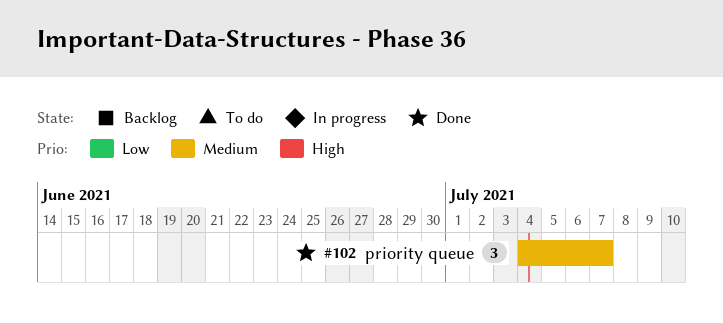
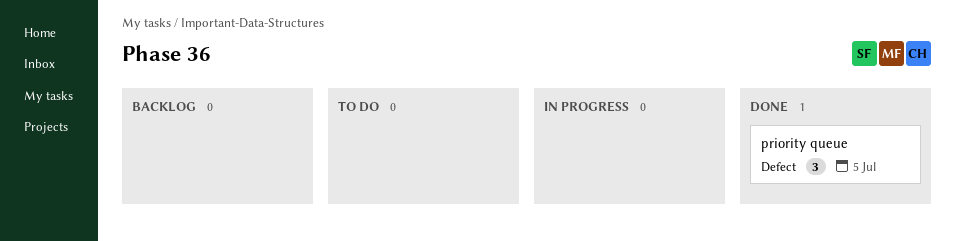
priority queue, due: Jul 7 -> Jul 5

